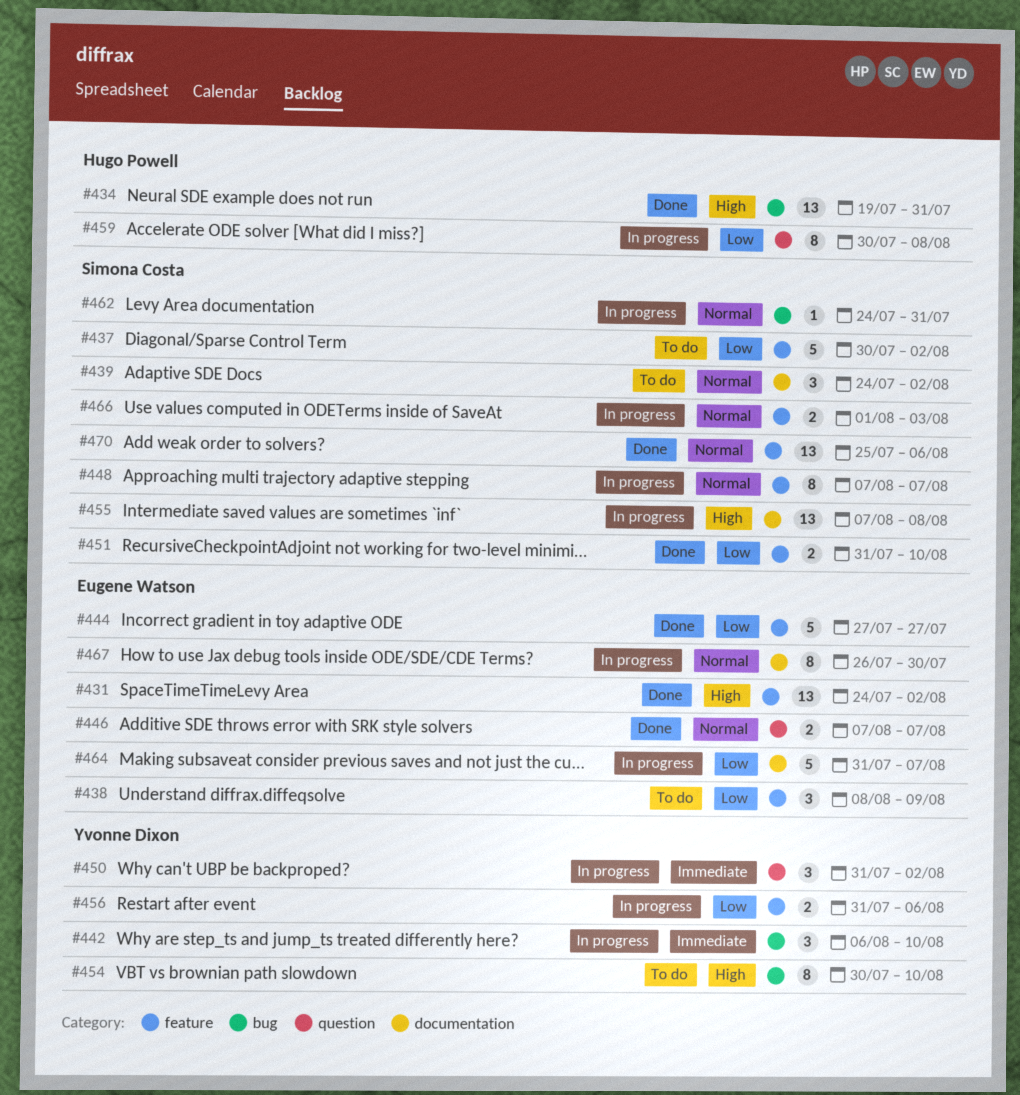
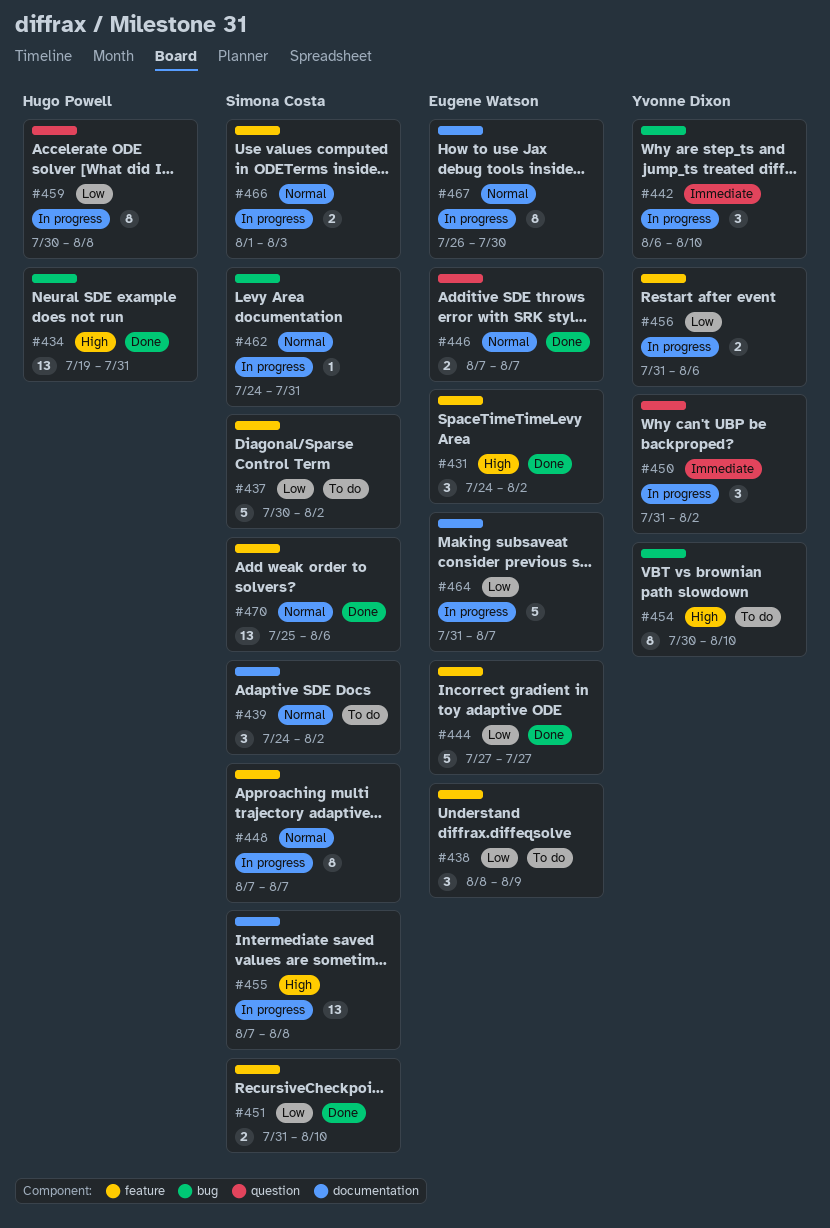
#431, estimate: 13 -> 3

